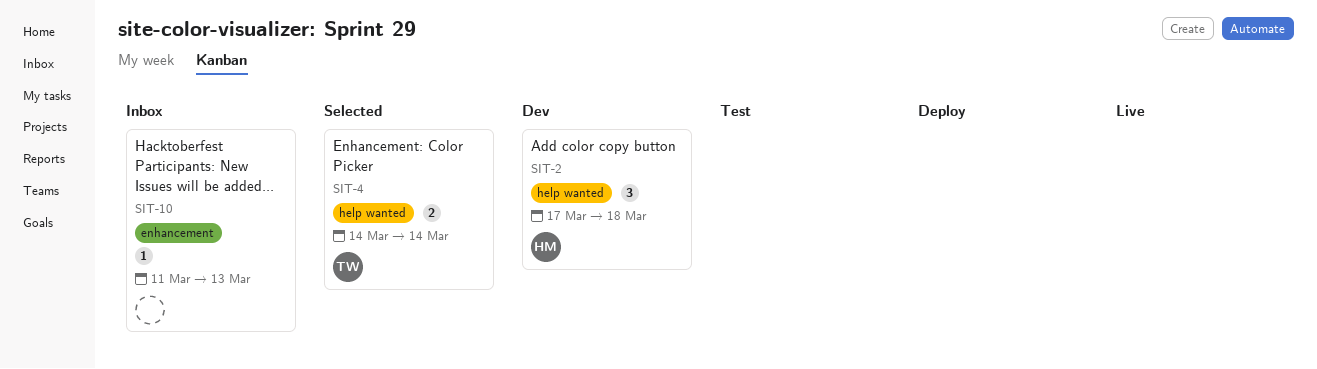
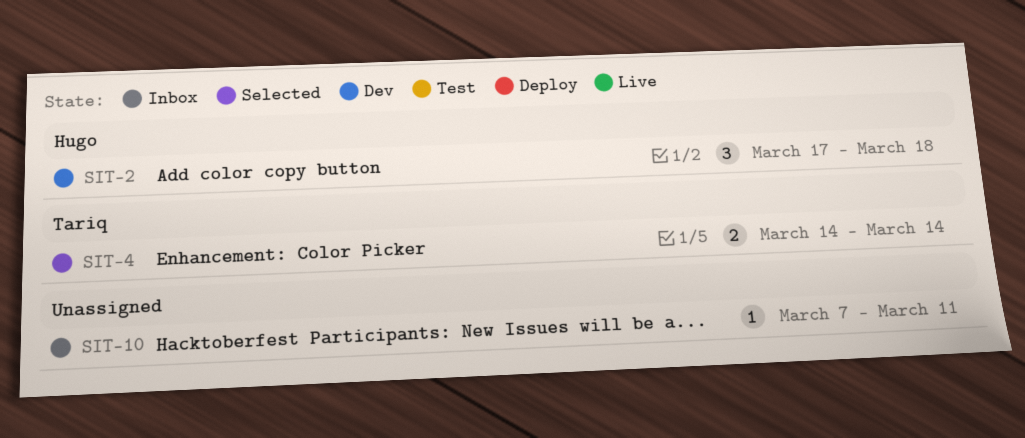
SIT-10, start: Mar 11 -> Mar 7
SIT-10, due: Mar 13 -> Mar 11

